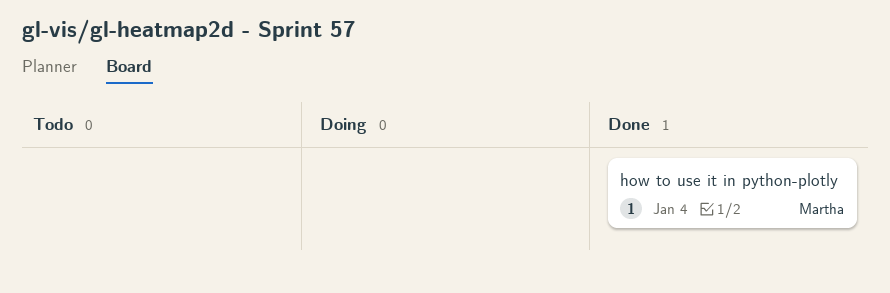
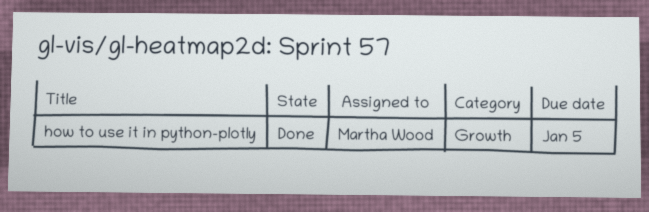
how to use it in python-plotly, due: Jan 4 -> Jan 5

